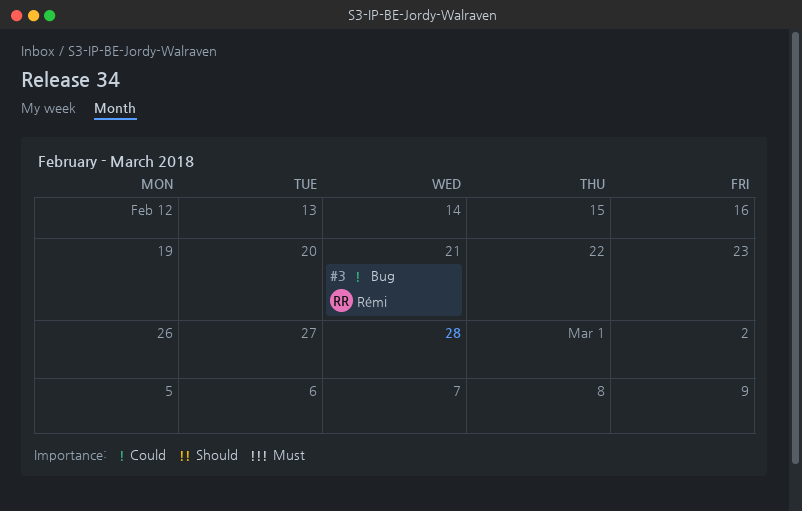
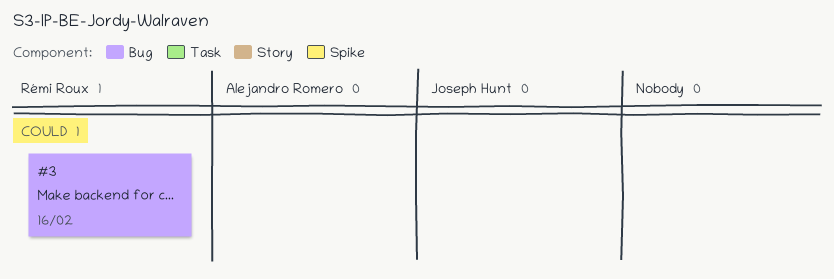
#3, due: Feb 21 -> Feb 16

